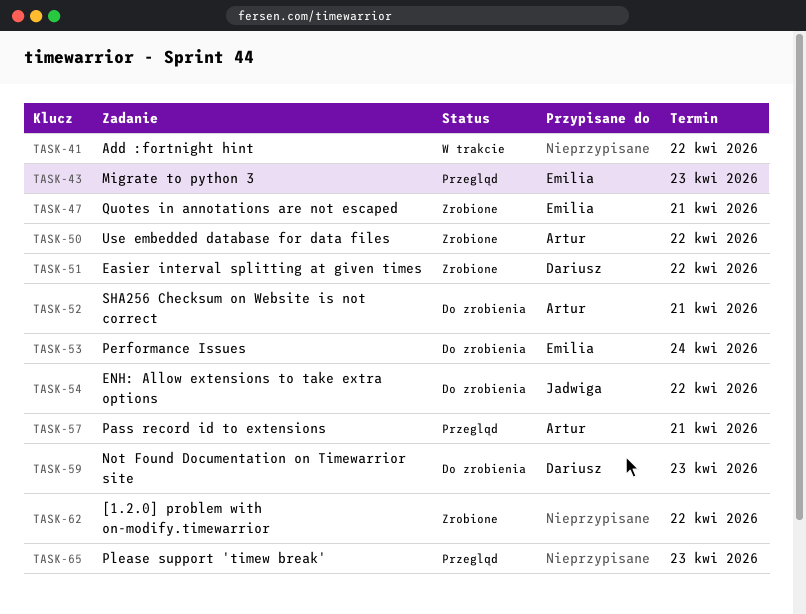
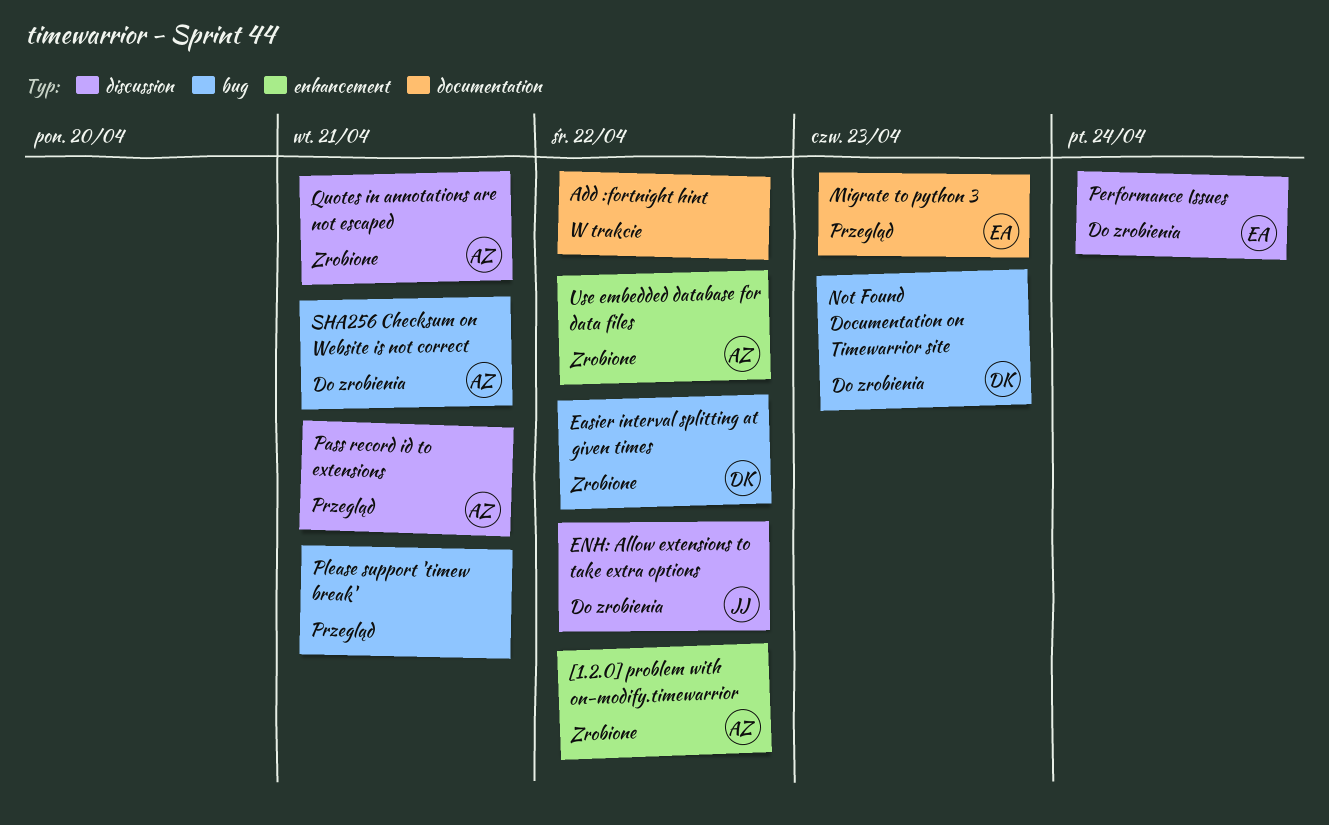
[1.2.0] problem with on-modify.timewarrior, owner: none -> Artur
Please support 'timew break', due: Apr 23 -> Apr 21
Quotes in annotations are not escaped, owner: Emilia -> Artur

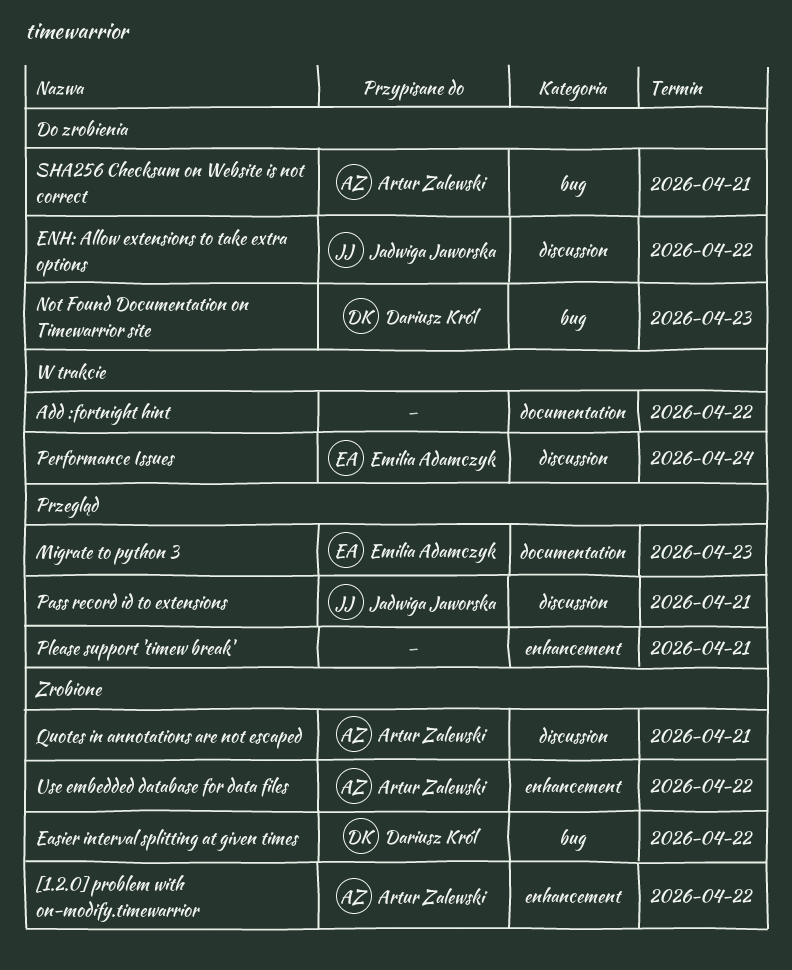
Pass record id to extensions, owner: Artur Zalewski -> Jadwiga Jaworska
Performance Issues, status: Do zrobienia -> W trakcie
Please support 'timew break', label: bug -> enhancement

